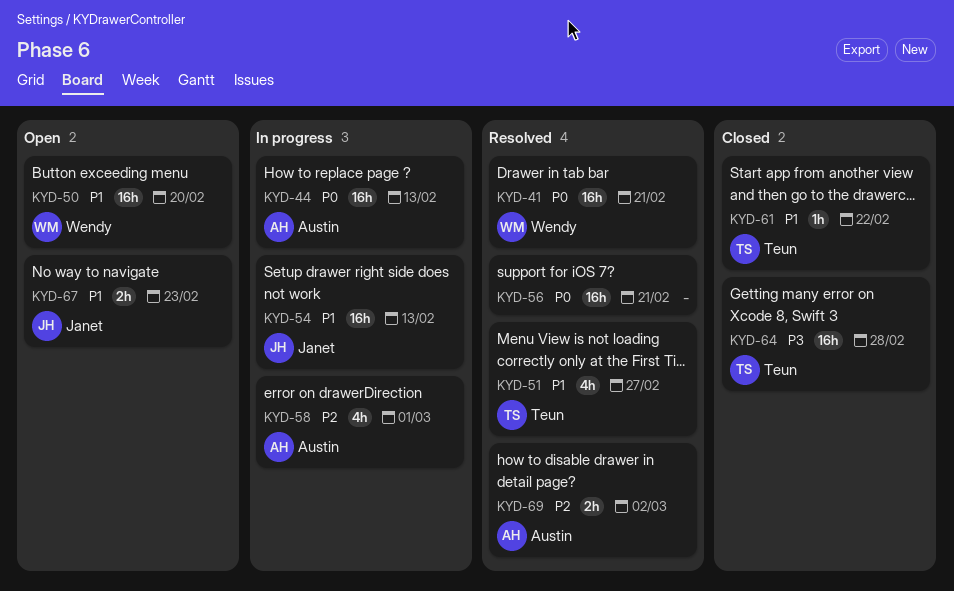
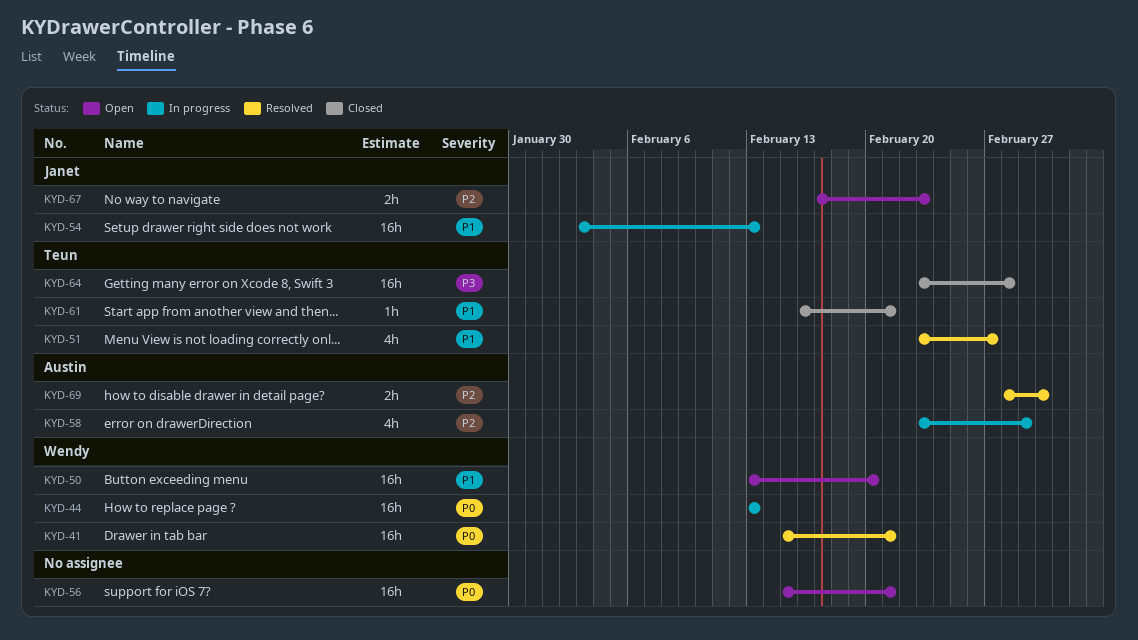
KYD-44, owner: Austin -> Wendy
KYD-56, status: Resolved -> Open
KYD-61, due: Feb 22 -> Feb 21
KYD-67, priority: P1 -> P2

